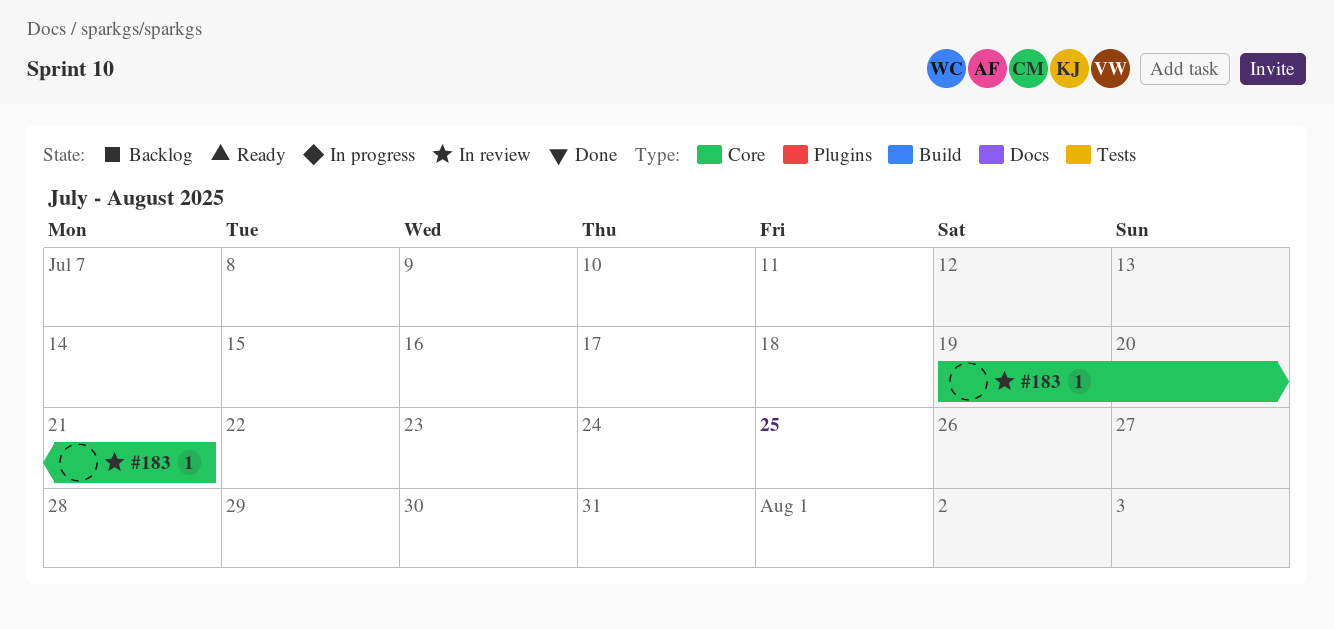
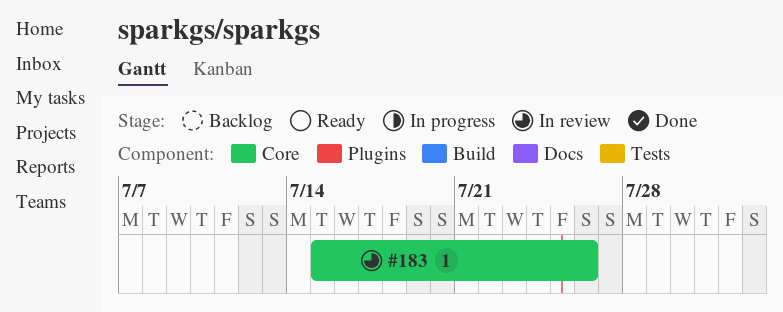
#183, start: Jul 19 -> Jul 15
#183, due: Jul 21 -> Jul 26

